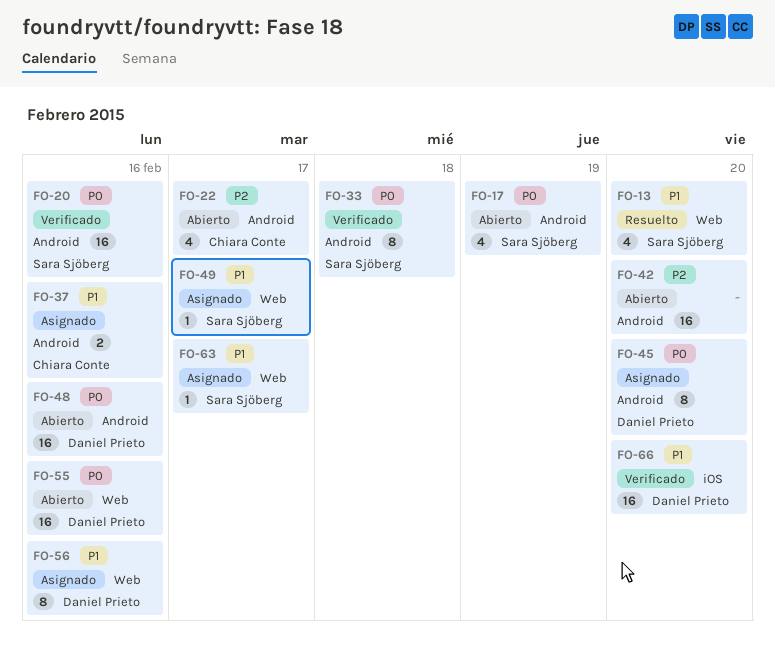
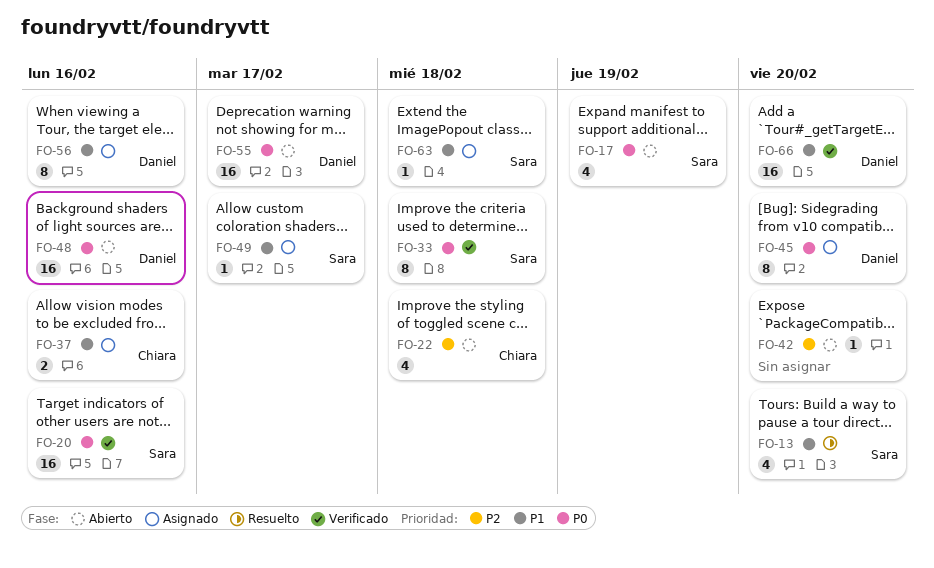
FO-22, due: Feb 17 -> Feb 18
FO-42, estimate: 16 -> 1
FO-55, due: Feb 16 -> Feb 17
FO-63, due: Feb 17 -> Feb 18

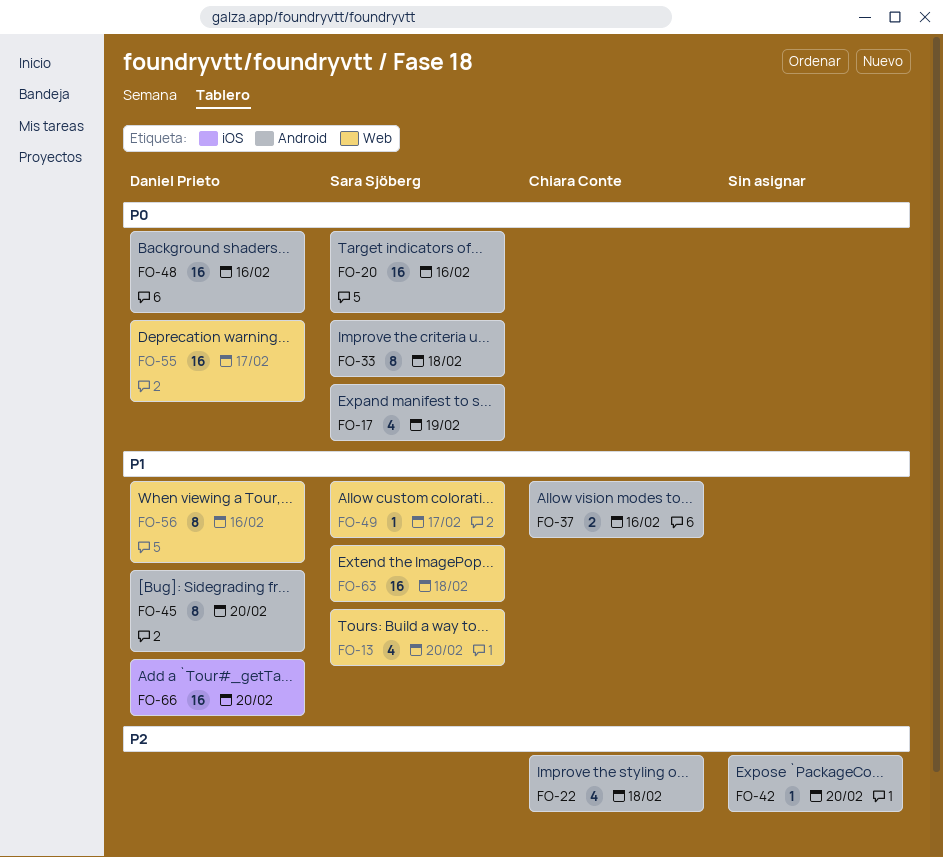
FO-45, priority: P0 -> P1
FO-63, estimate: 1 -> 16

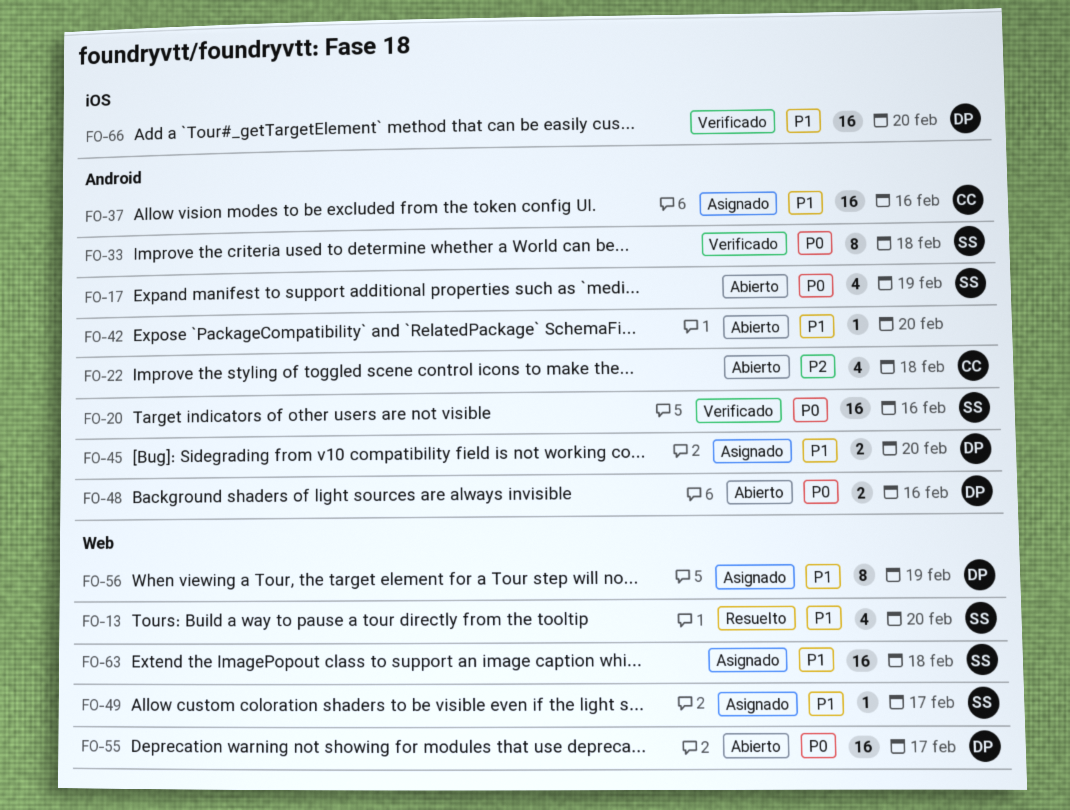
FO-37, estimate: 2 -> 16
FO-42, priority: P2 -> P1
FO-45, estimate: 8 -> 2
FO-48, estimate: 16 -> 2
FO-56, due: Feb 16 -> Feb 19

